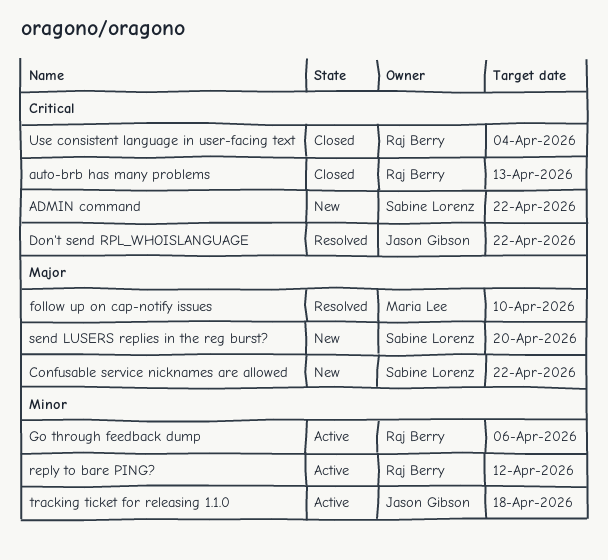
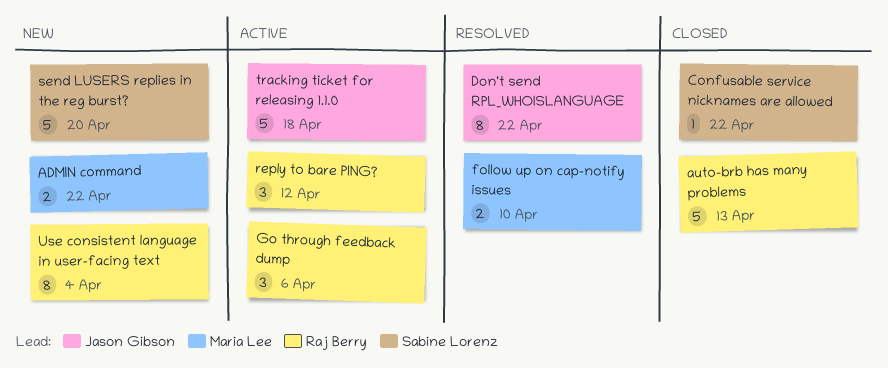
ADMIN command, owner: Sabine Lorenz -> Maria Lee
Confusable service nicknames are allowed, status: New -> Closed
Use consistent language in user-facing text, status: Closed -> New

